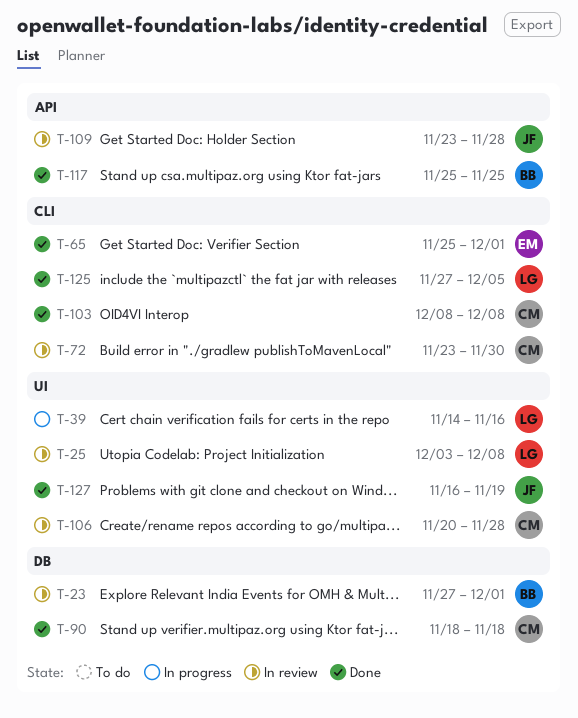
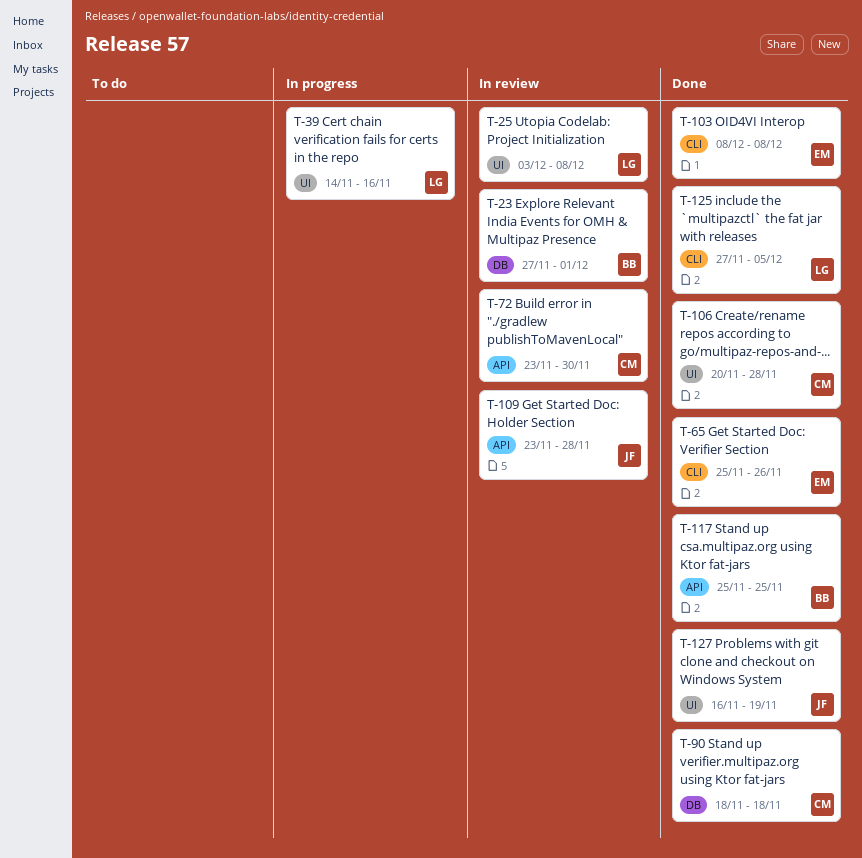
T-65, due: Dec 1 -> Nov 26
T-72, label: CLI -> API
T-103, owner: CM -> EM
T-106, status: In review -> Done

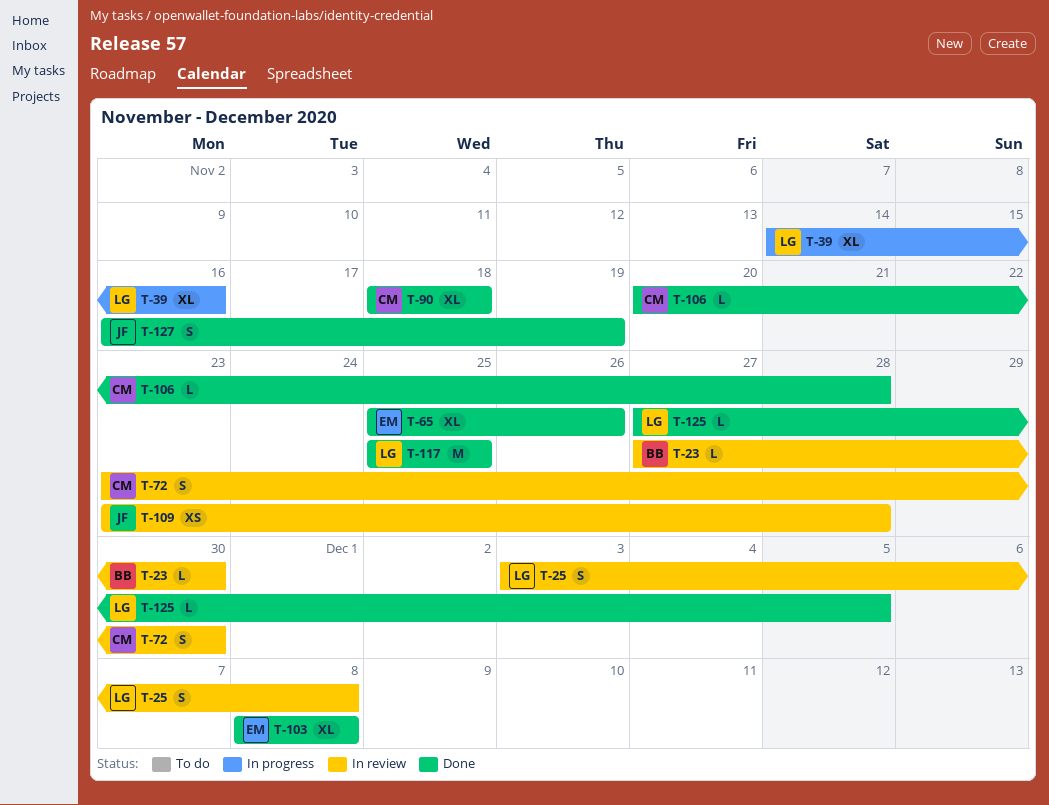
T-23, due: Dec 1 -> Nov 30
T-117, owner: BB -> LG

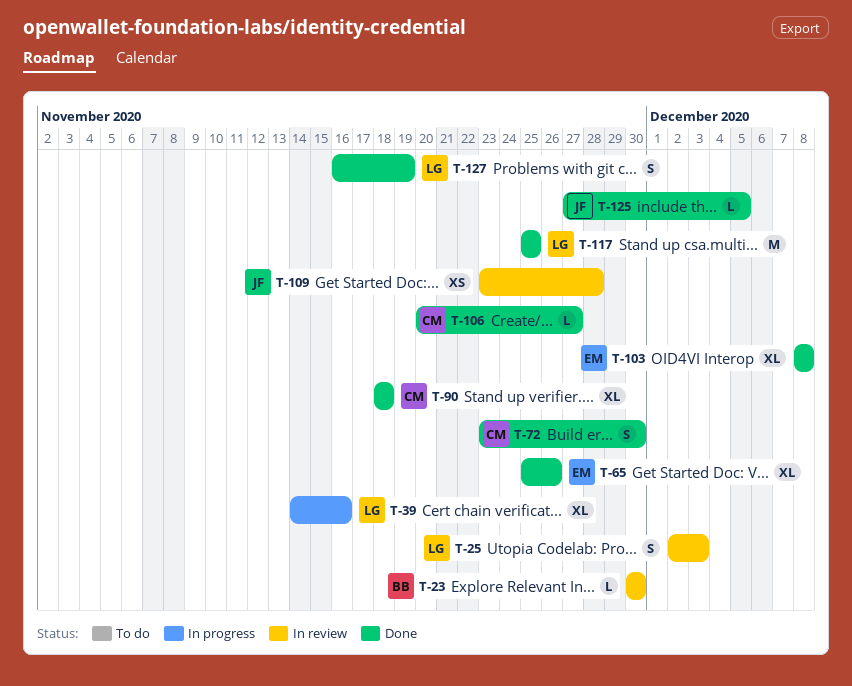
T-23, start: Nov 27 -> Nov 30
T-25, start: Dec 3 -> Dec 2
T-25, due: Dec 8 -> Dec 3
T-72, status: In review -> Done
T-106, due: Nov 28 -> Nov 27
T-125, owner: LG -> JF
T-127, owner: JF -> LG

